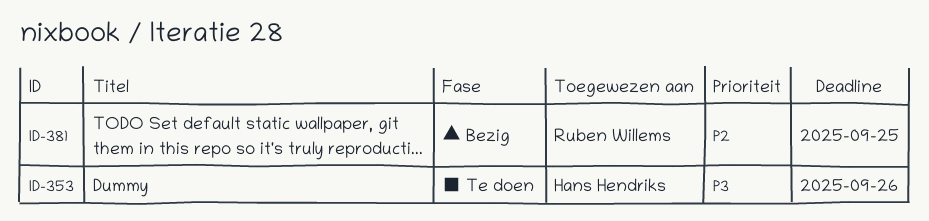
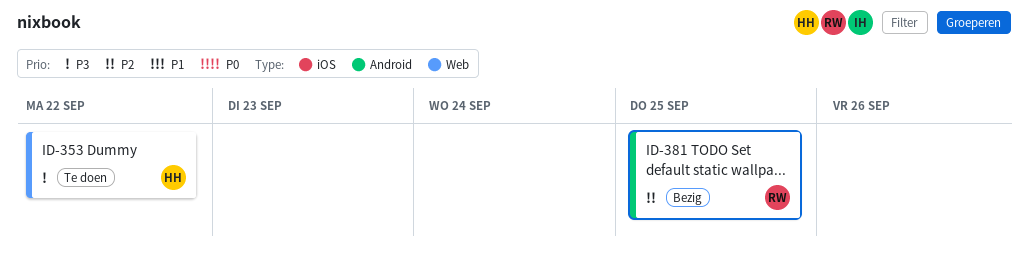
ID-353, due: Sep 26 -> Sep 22

